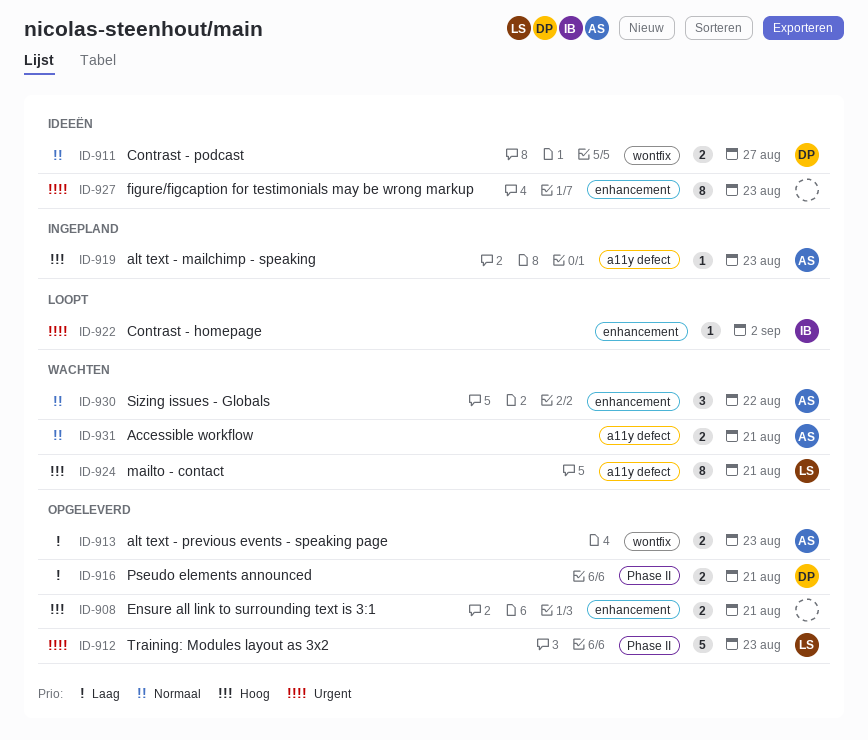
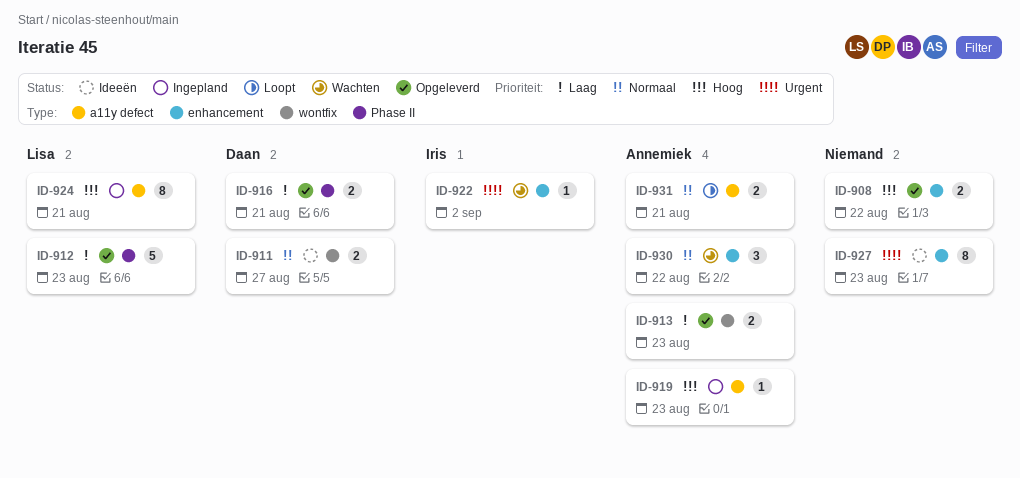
ID-908, due: Aug 21 -> Aug 22
ID-912, priority: Urgent -> Laag
ID-922, status: Loopt -> Wachten
ID-924, status: Wachten -> Ingepland
ID-931, status: Wachten -> Loopt

